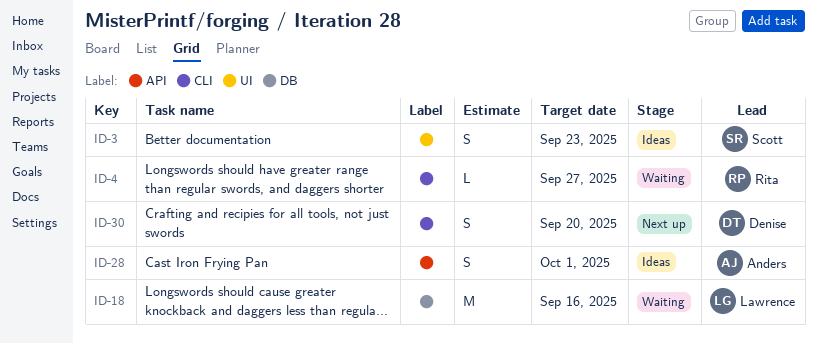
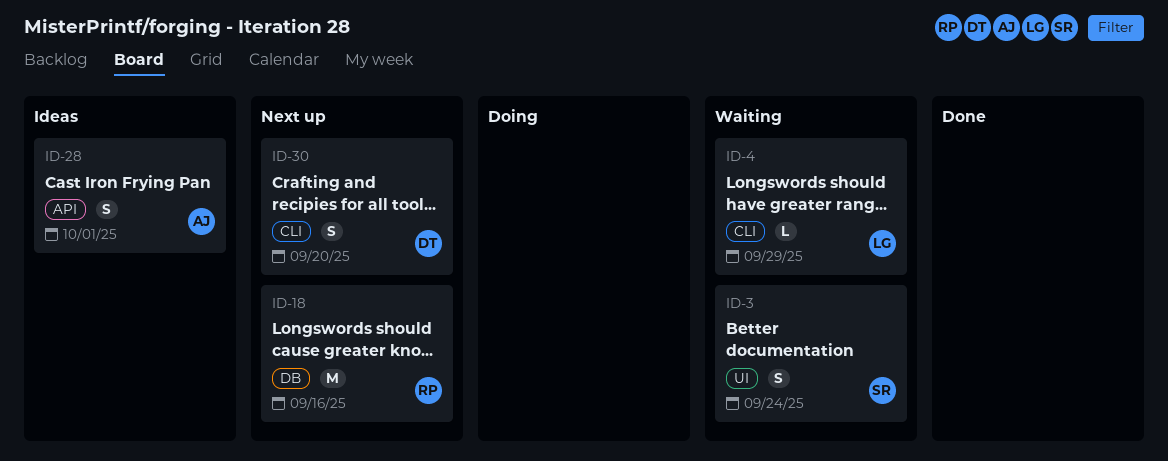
ID-3, status: Ideas -> Waiting
ID-3, due: Sep 23 -> Sep 24
ID-4, owner: Rita -> Lawrence
ID-4, due: Sep 27 -> Sep 29
ID-18, status: Waiting -> Next up
ID-18, owner: Lawrence -> Rita

